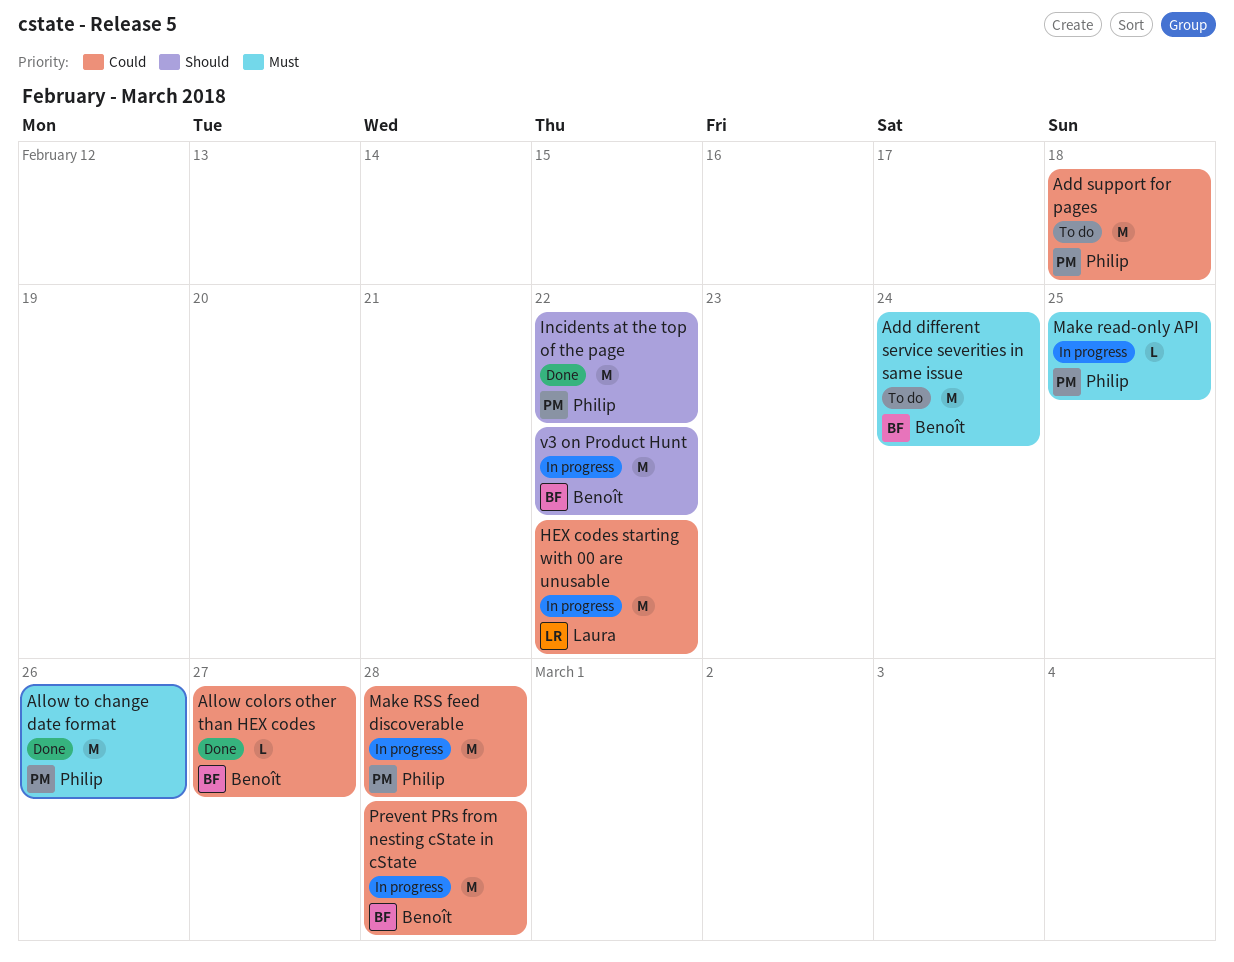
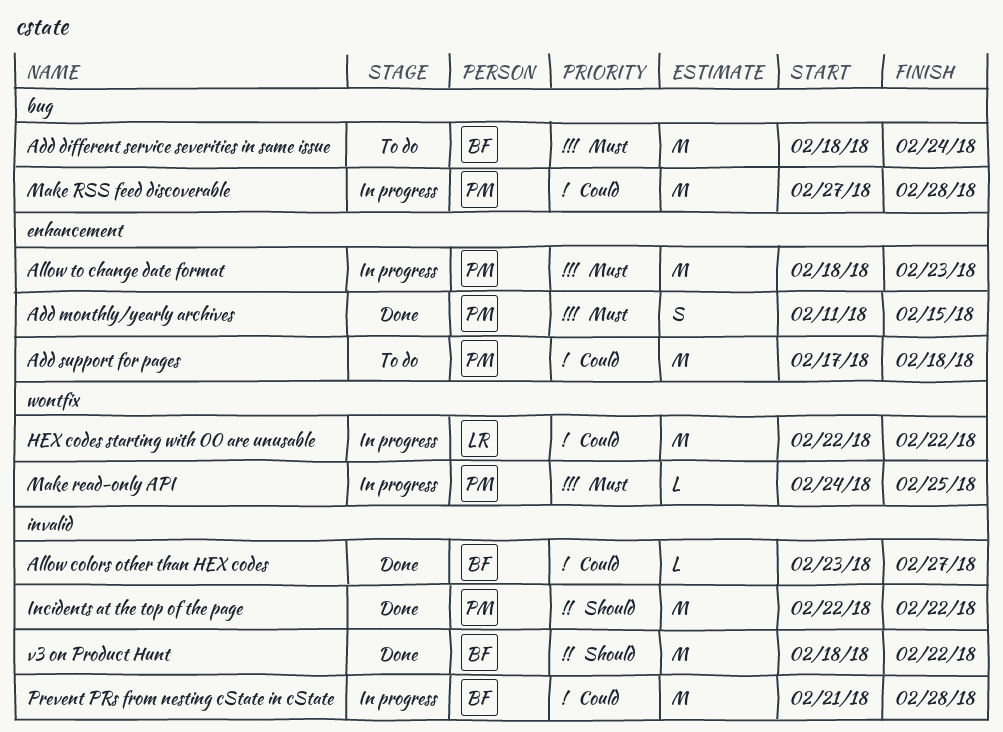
Add monthly/yearly archives: none -> present
Allow to change date format, status: Done -> In progress
Allow to change date format, due: Feb 26 -> Feb 23
v3 on Product Hunt, status: In progress -> Done

